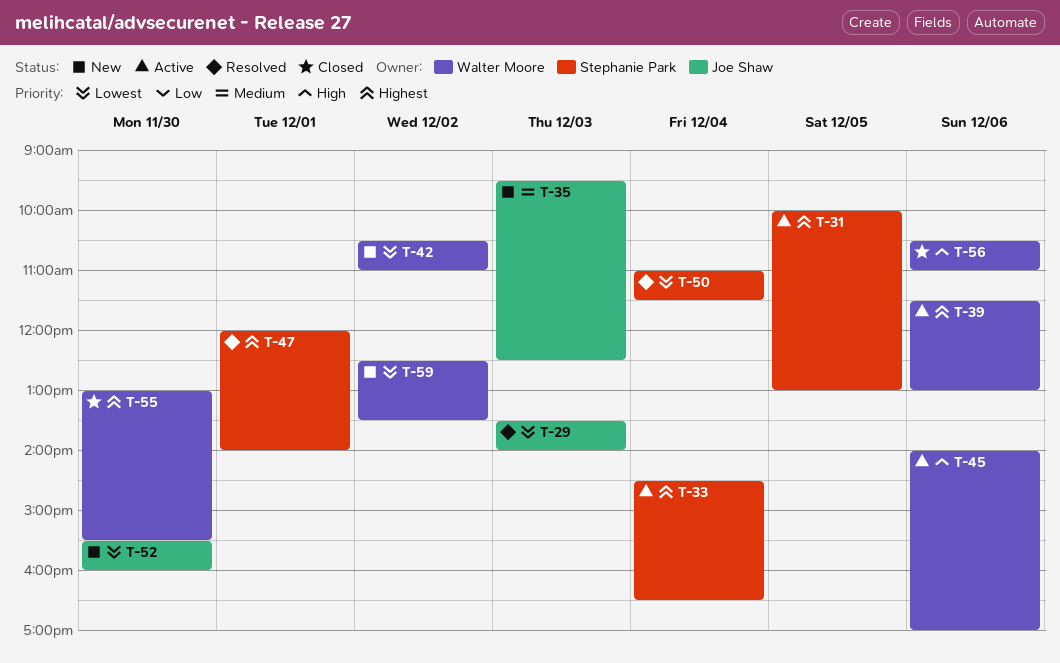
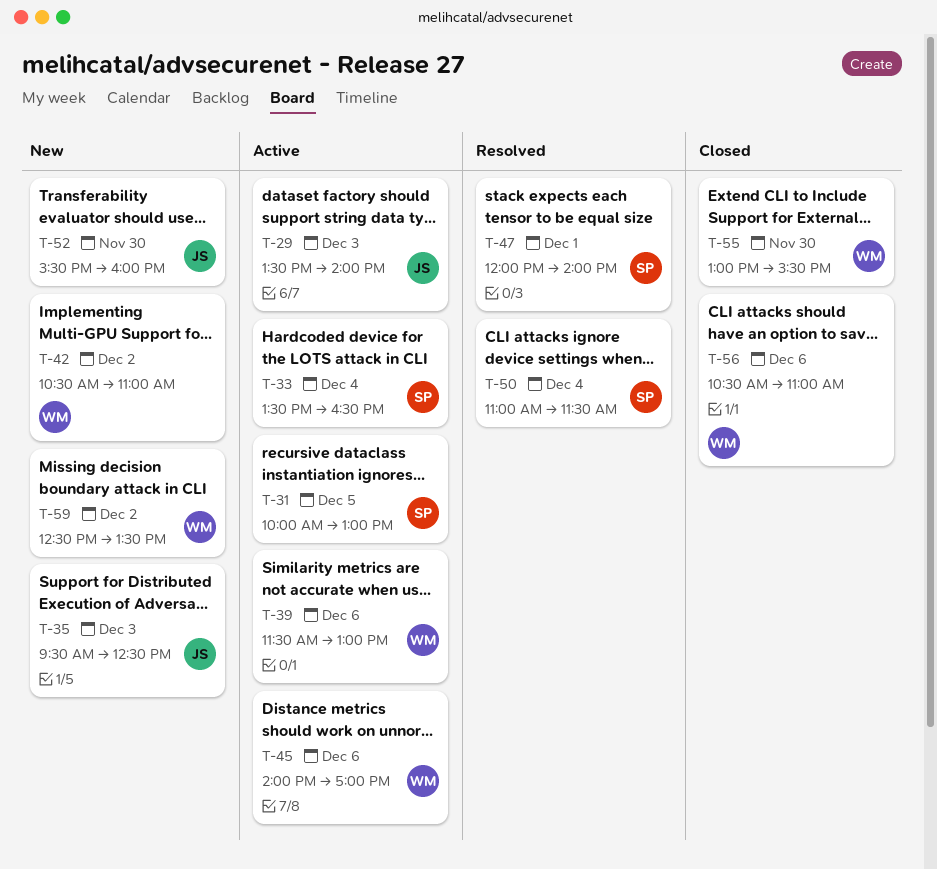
T-29, status: Resolved -> Active
T-33, begins: 14:30 -> 13:30

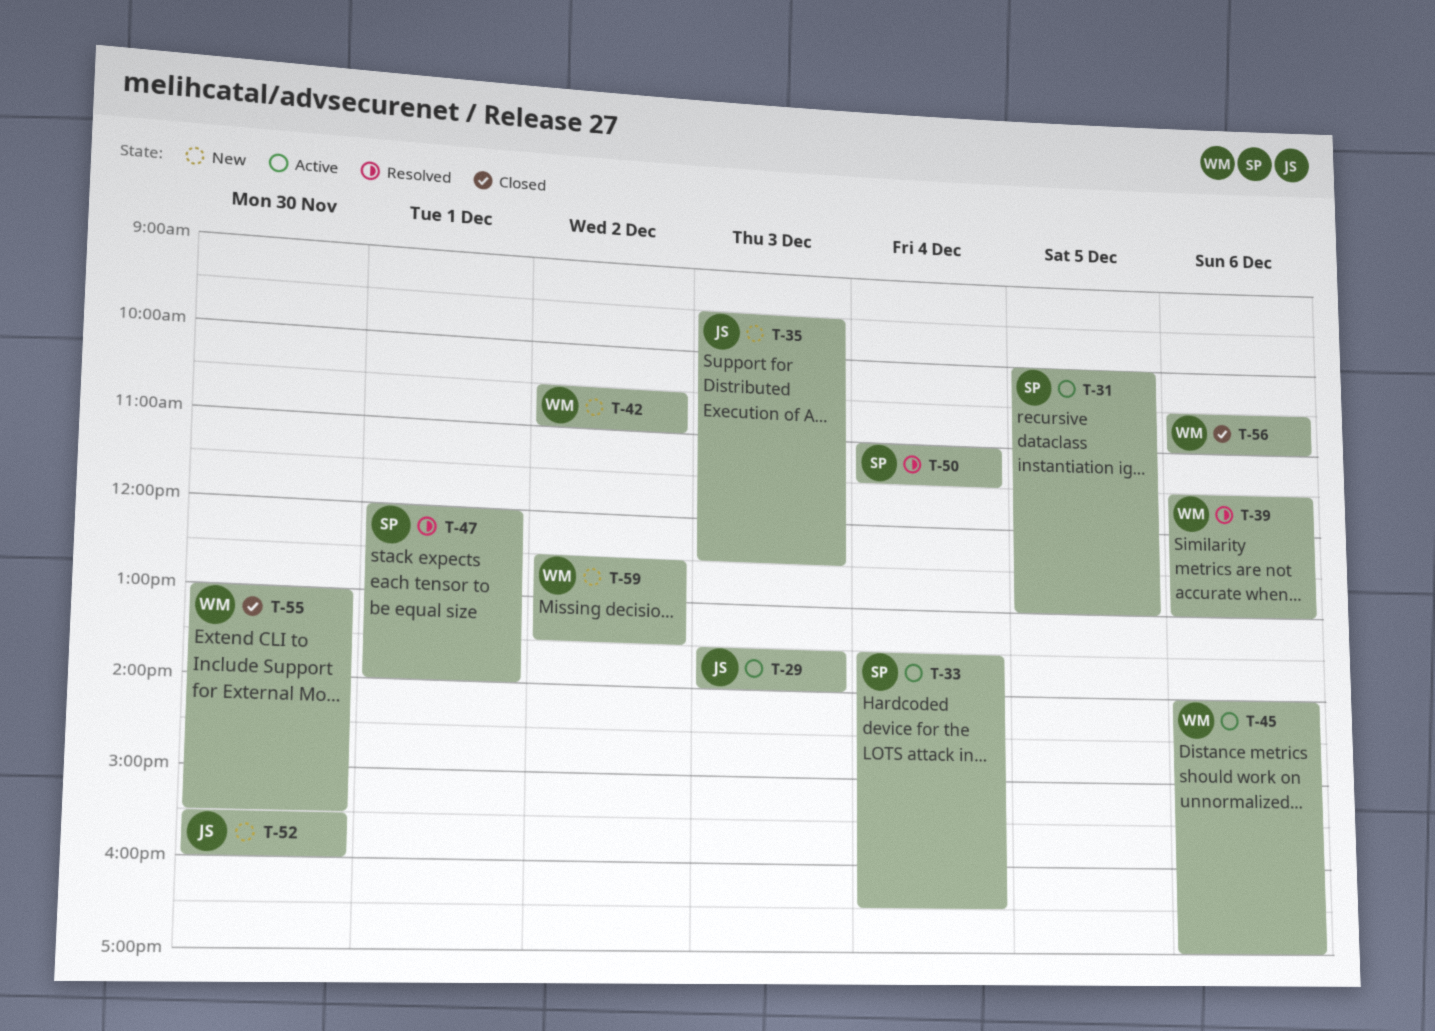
T-39, status: Active -> Resolved

